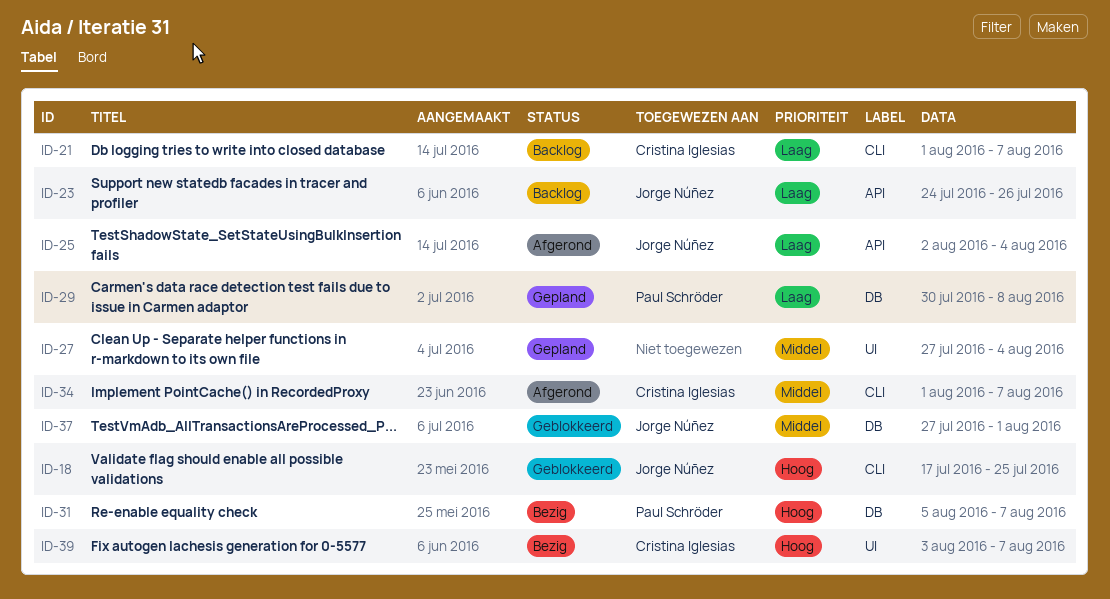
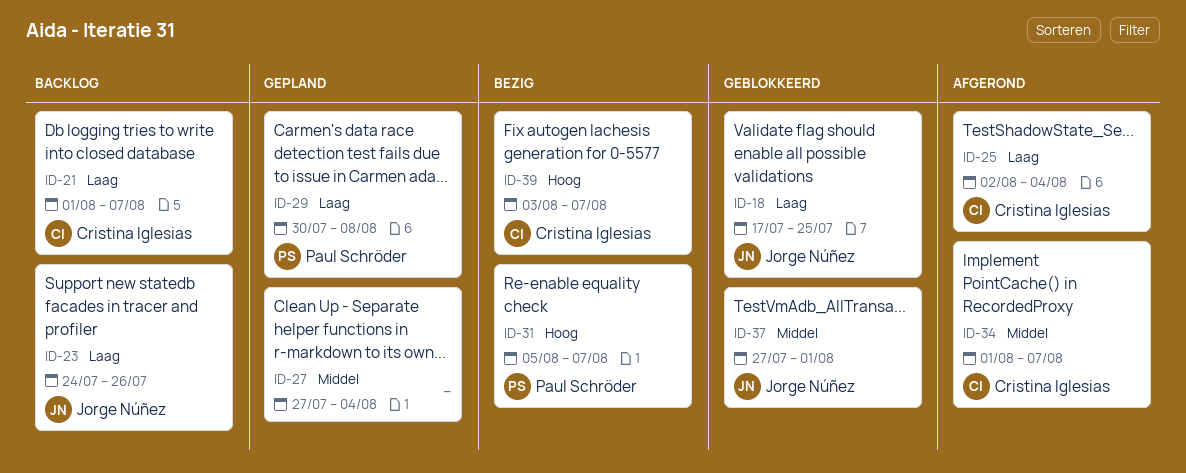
ID-18, priority: Hoog -> Laag
ID-25, owner: Jorge Núñez -> Cristina Iglesias

